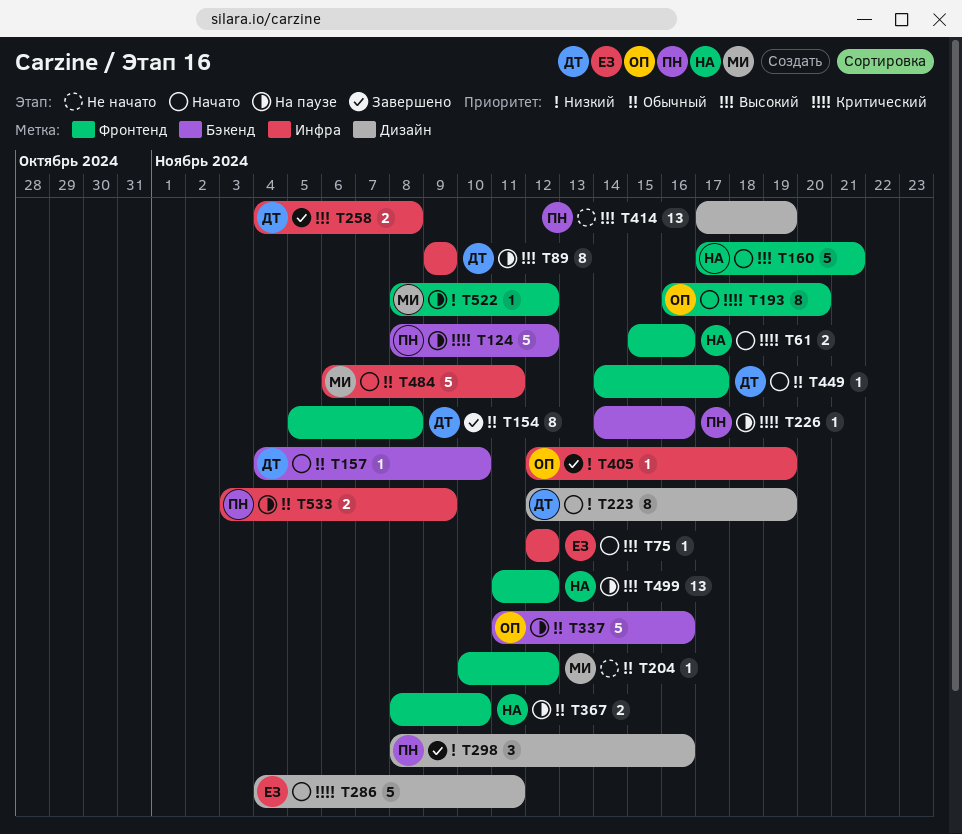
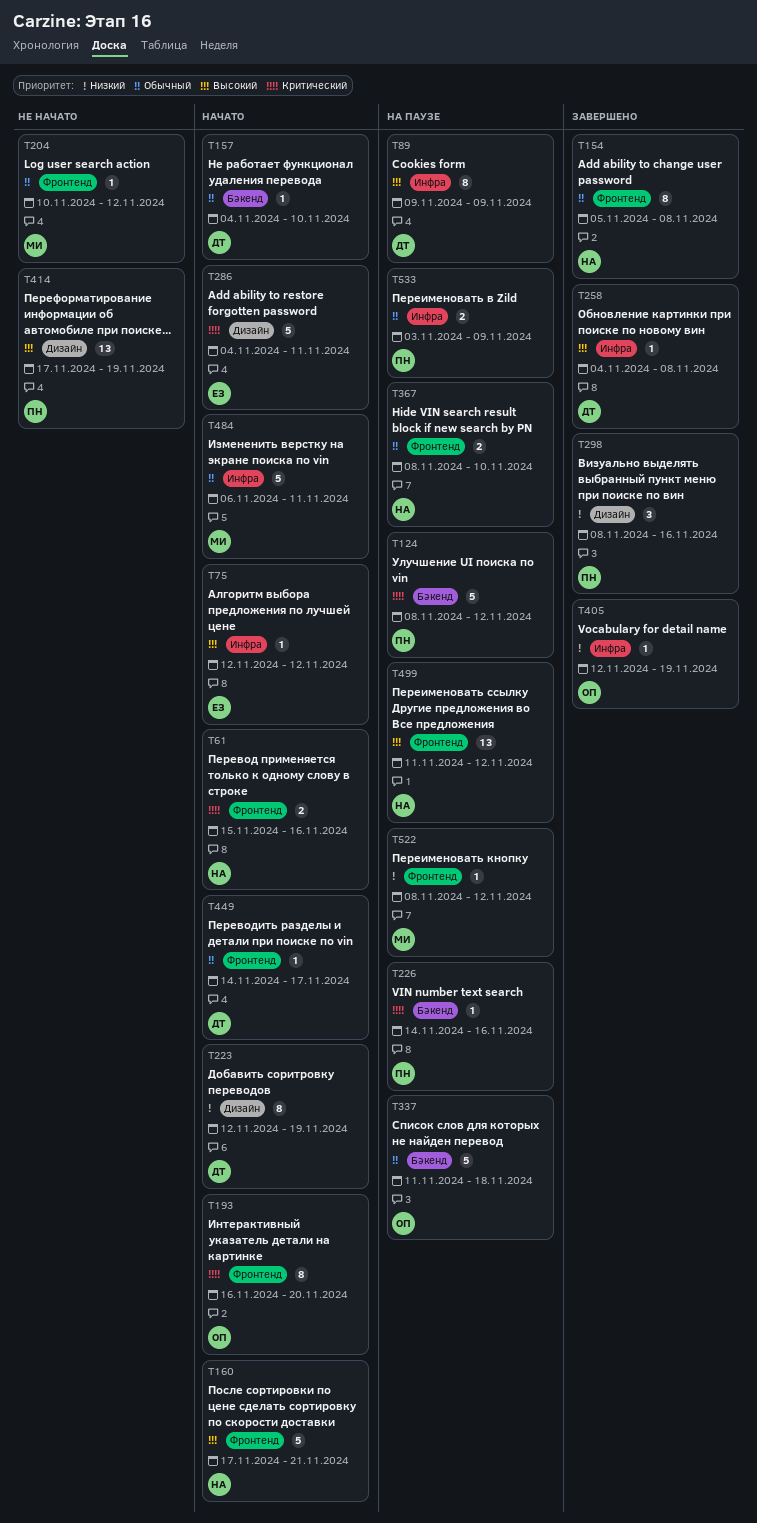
T154, owner: ДТ -> НА
T258, estimate: 2 -> 1
T337, due: Nov 16 -> Nov 18

